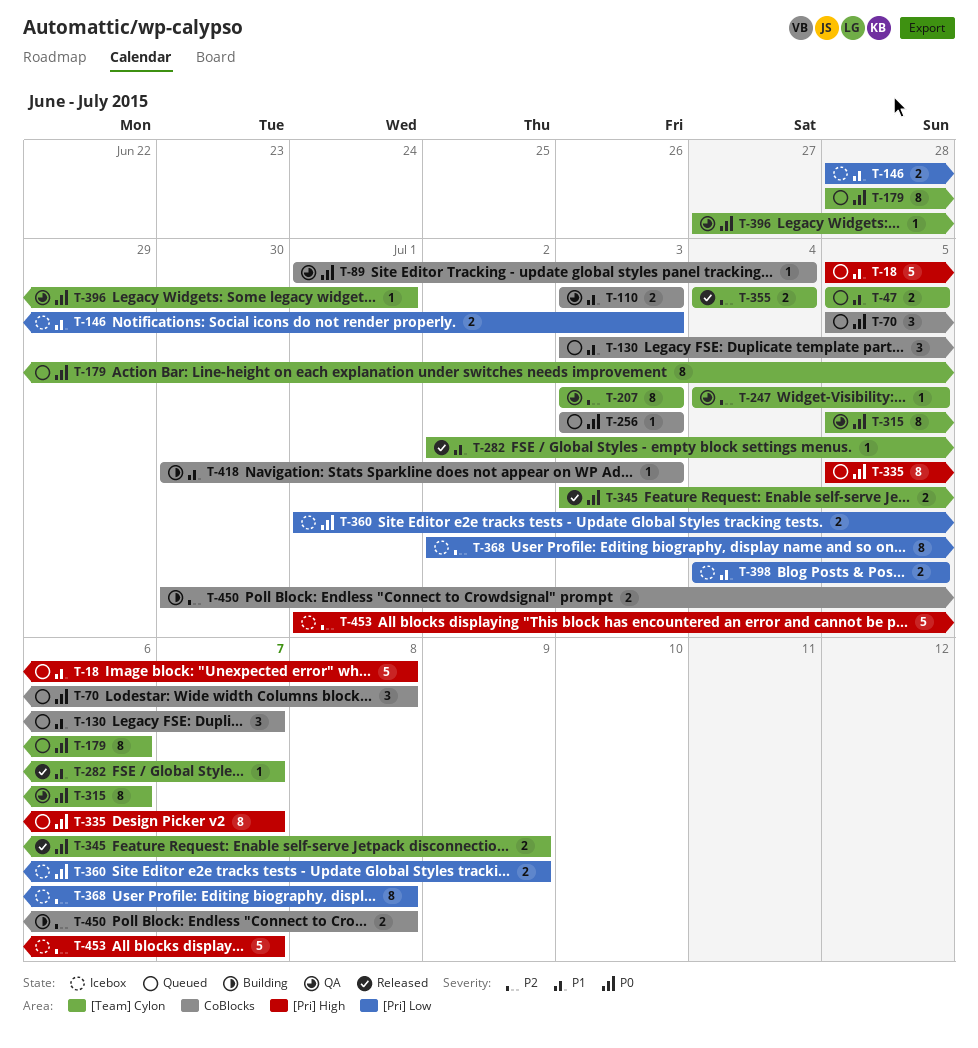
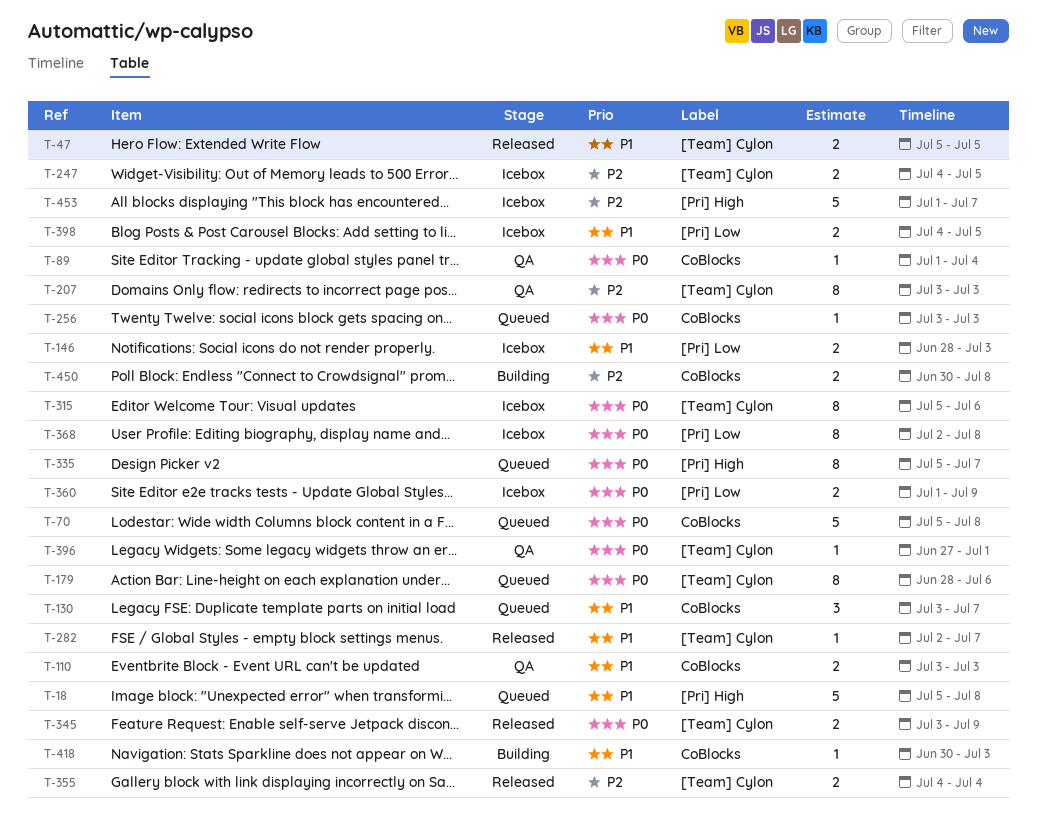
T-47, status: Queued -> Released
T-70, estimate: 3 -> 5
T-247, status: QA -> Icebox
T-247, estimate: 1 -> 2
T-315, status: QA -> Icebox
T-368, priority: P2 -> P0

